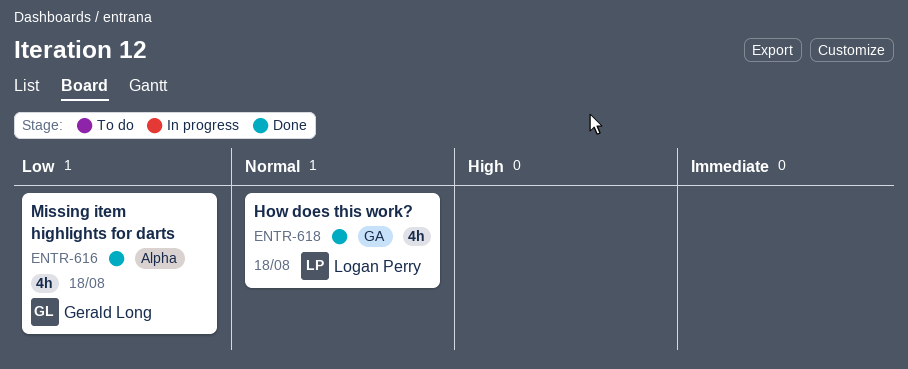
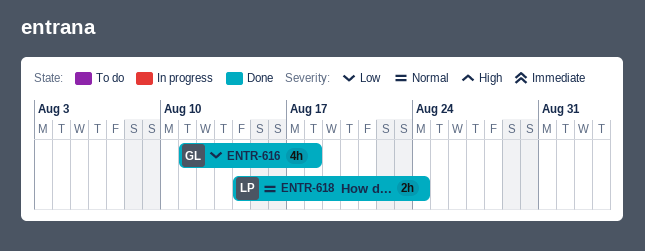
ENTR-618, estimate: 4h -> 2h
ENTR-618, due: Aug 18 -> Aug 24

